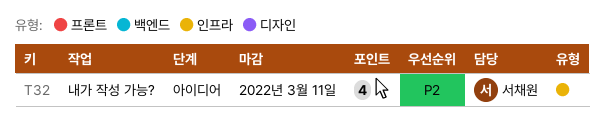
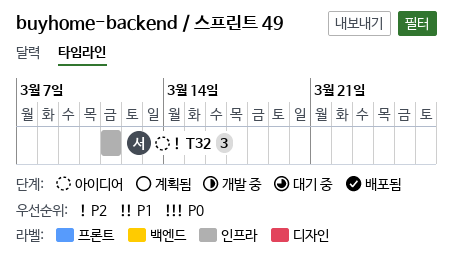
T32, estimate: 4 -> 3

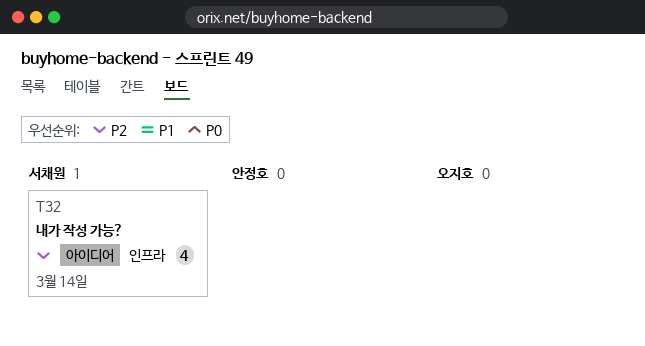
T32, estimate: 3 -> 4
T32, due: Mar 11 -> Mar 14

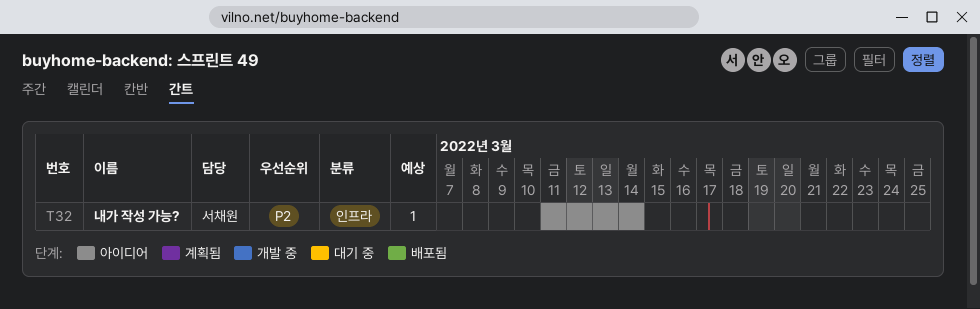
T32, estimate: 4 -> 1

